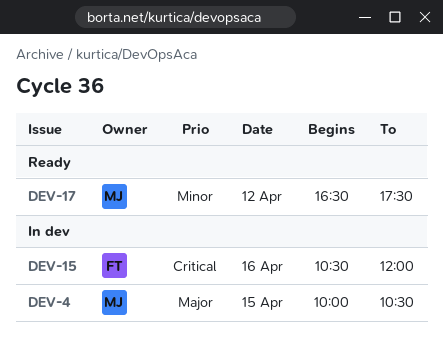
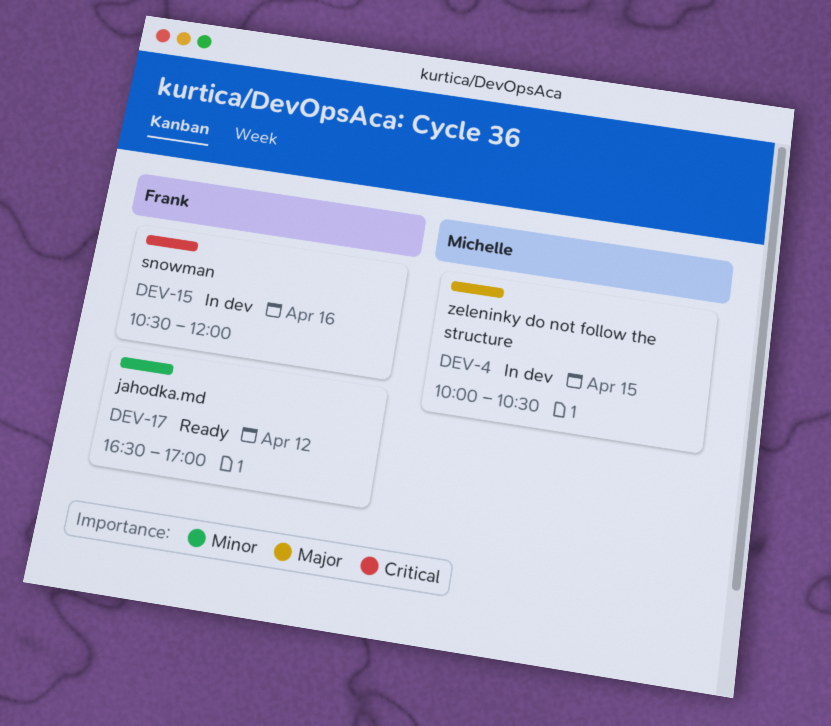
DEV-17, owner: Michelle -> Frank
DEV-17, ends: 17:30 -> 17:00

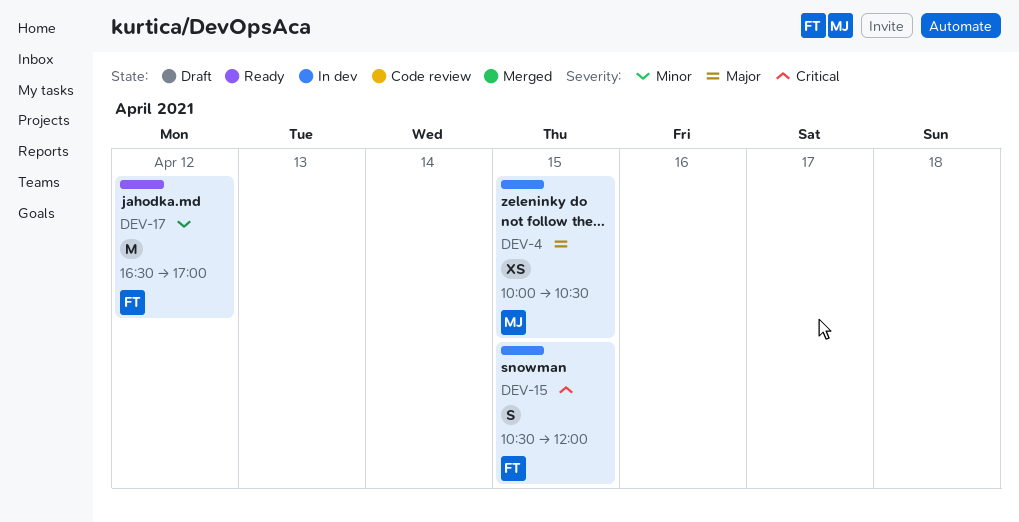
DEV-15, day: Apr 16 -> Apr 15

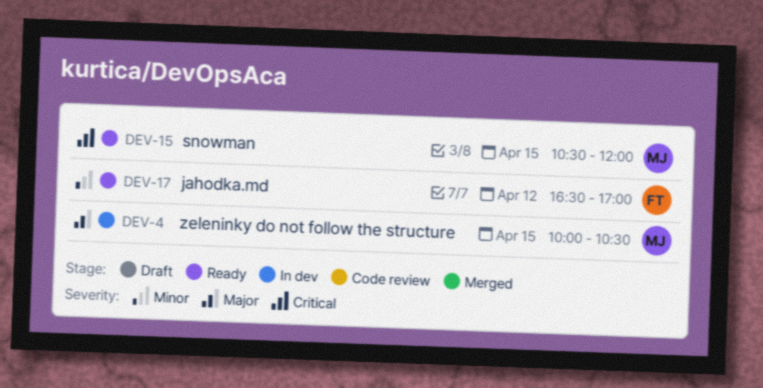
DEV-15, status: In dev -> Ready
DEV-15, owner: FT -> MJ

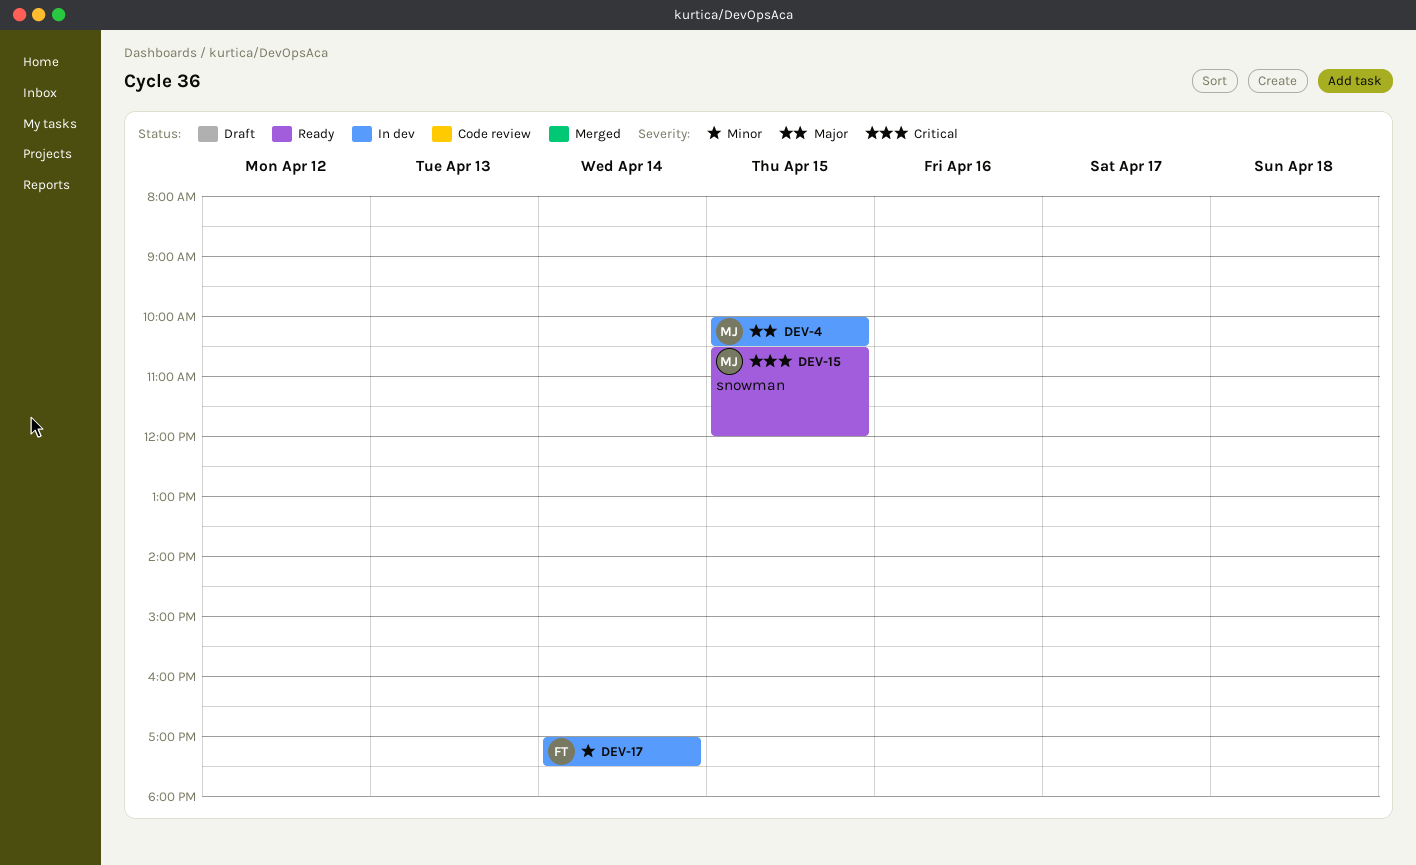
DEV-17, status: Ready -> In dev
DEV-17, day: Apr 12 -> Apr 14
DEV-17, begins: 16:30 -> 17:00
DEV-17, ends: 17:00 -> 17:30

